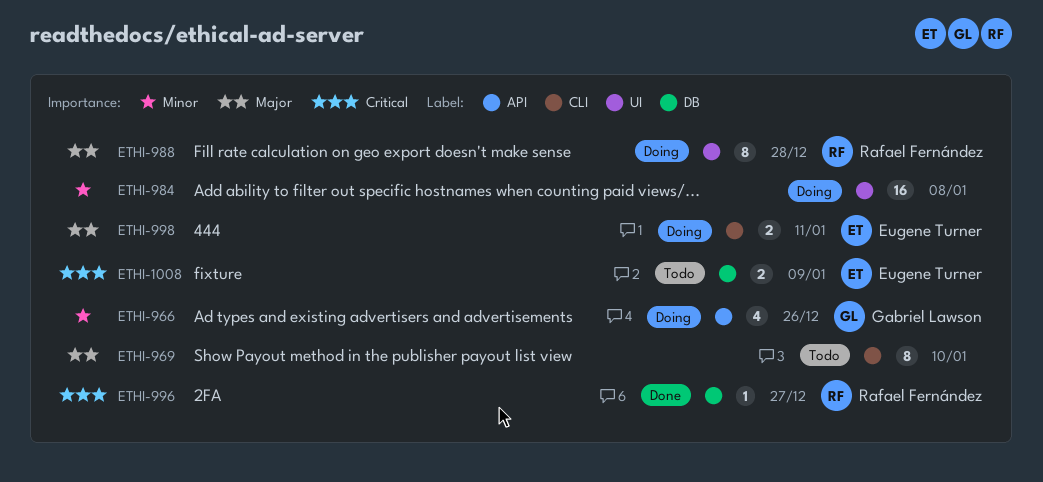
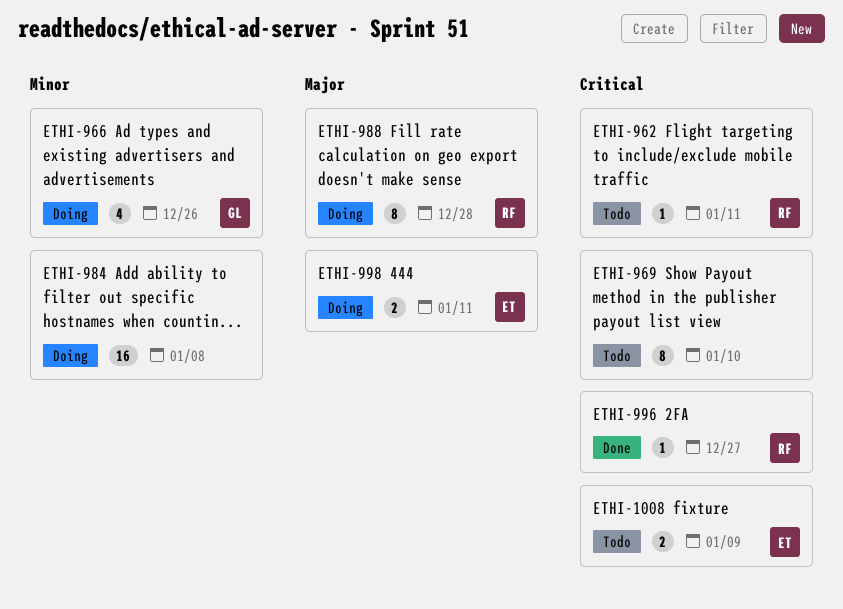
ETHI-962: none -> present
ETHI-969, priority: Major -> Critical

